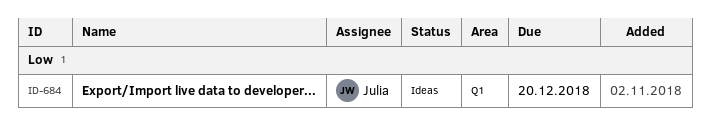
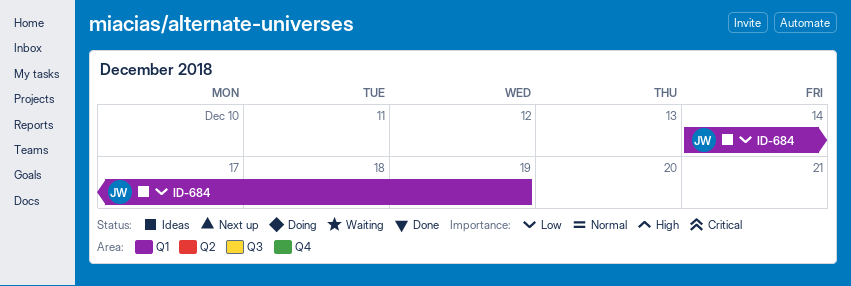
ID-684, due: Dec 20 -> Dec 19

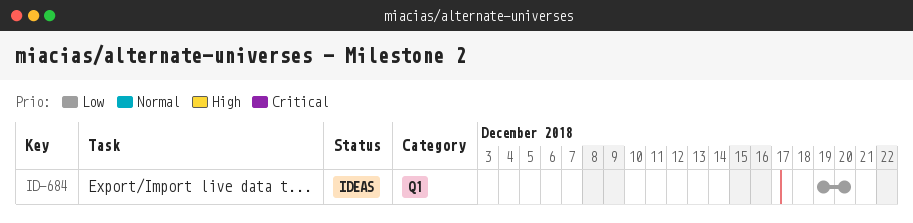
ID-684, start: Dec 14 -> Dec 19
ID-684, due: Dec 19 -> Dec 20

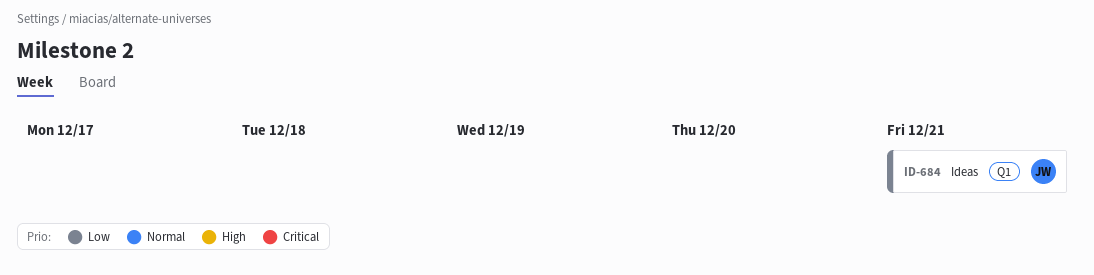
ID-684, due: Dec 20 -> Dec 21

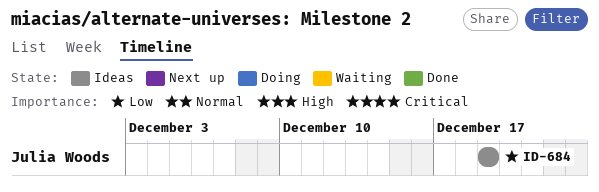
ID-684, due: Dec 21 -> Dec 19

